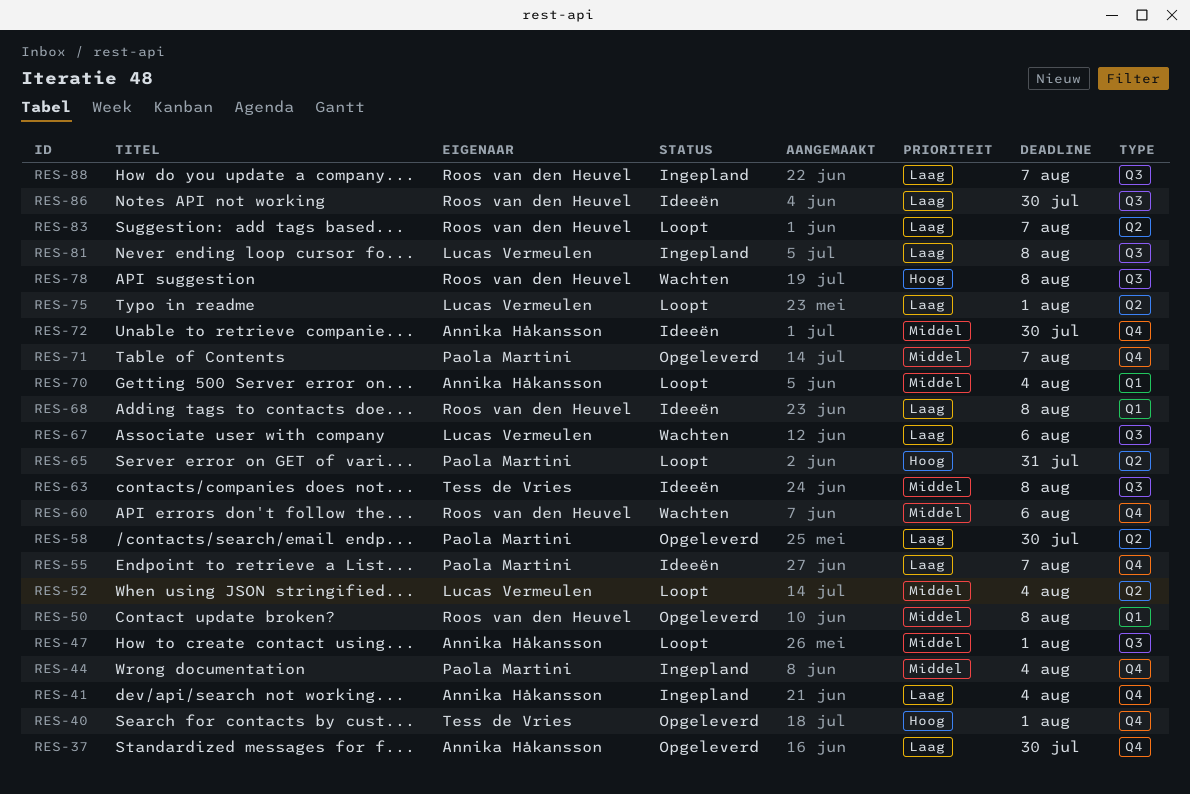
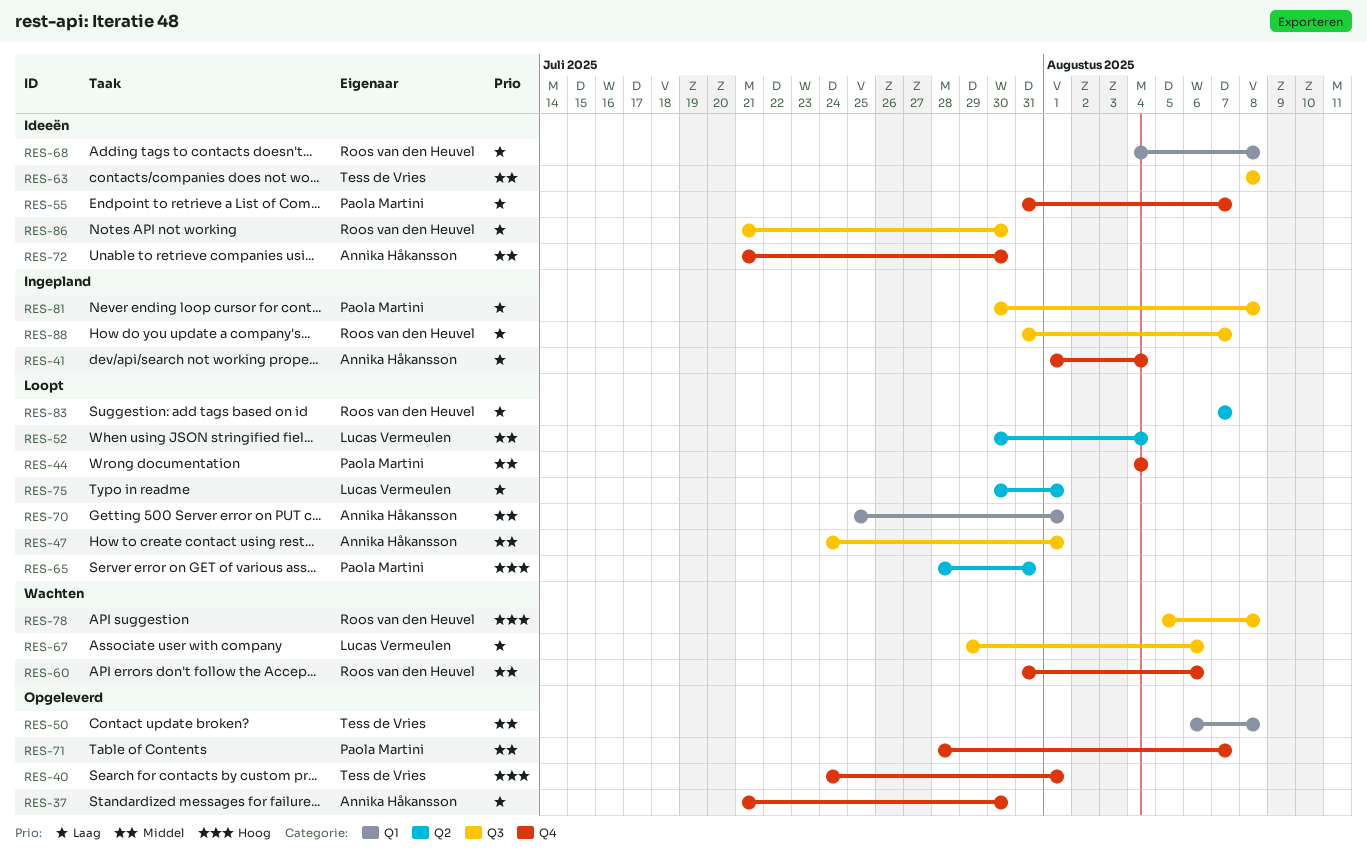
RES-44, status: Ingepland -> Loopt
RES-50, owner: Roos van den Heuvel -> Tess de Vries
RES-58: present -> none
RES-70, due: Aug 4 -> Aug 1
RES-81, owner: Lucas Vermeulen -> Paola Martini

